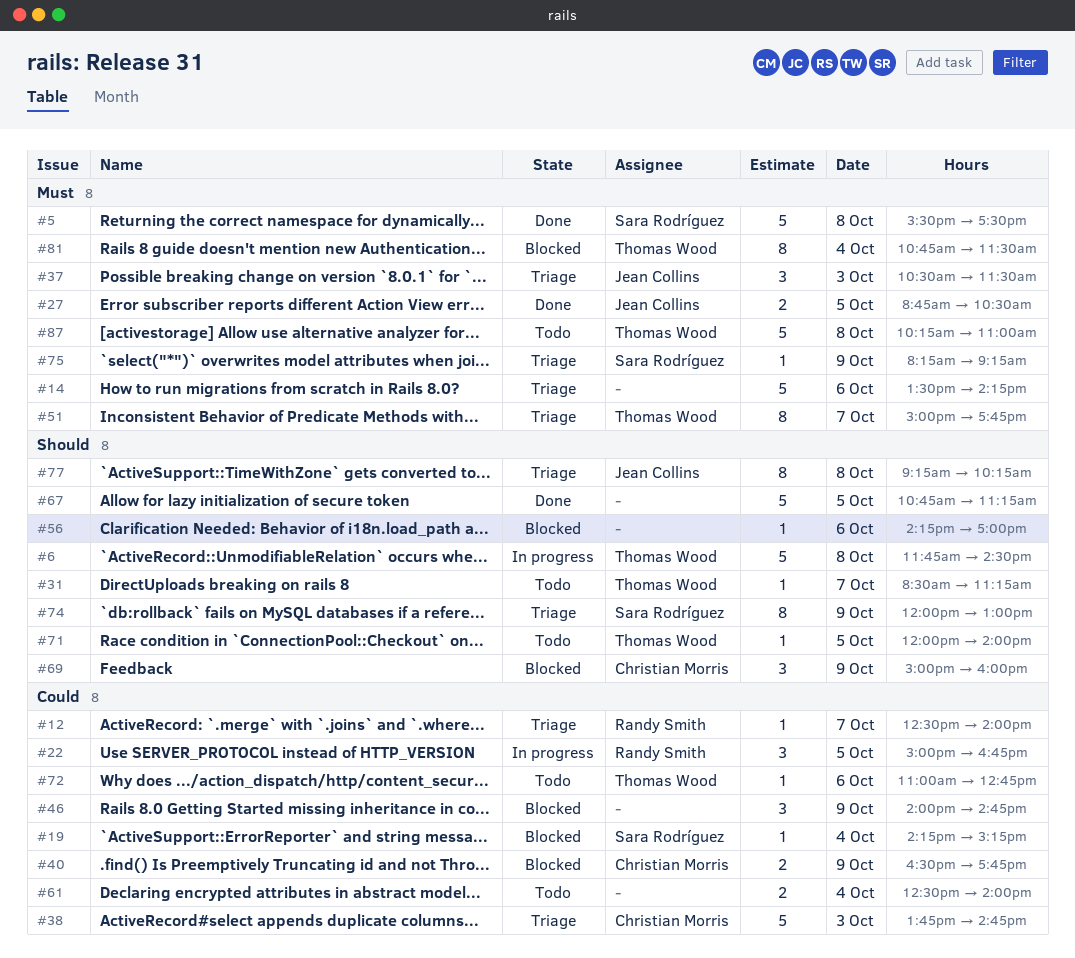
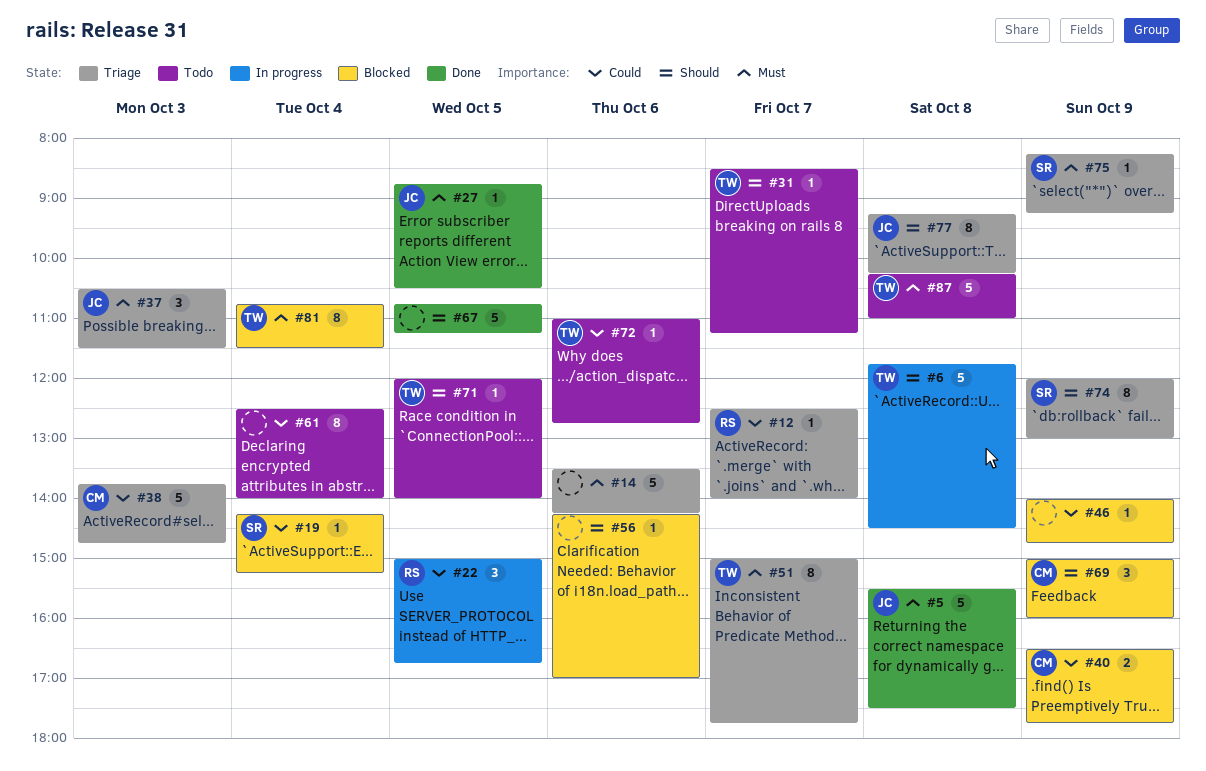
#5, owner: Sara Rodríguez -> Jean Collins
#27, estimate: 2 -> 1
#46, estimate: 3 -> 1
#61, estimate: 2 -> 8

